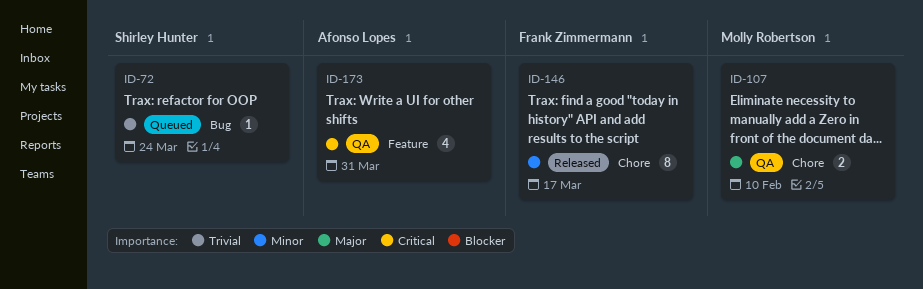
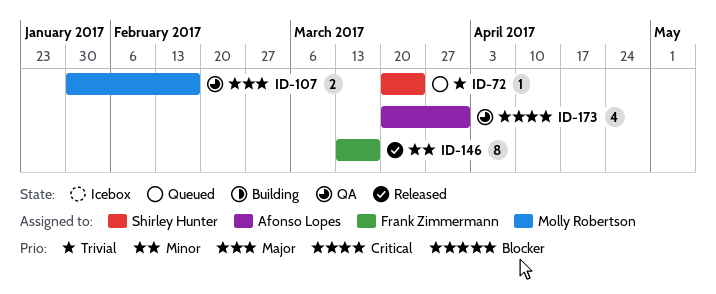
ID-107, due: Feb 10 -> Feb 17

